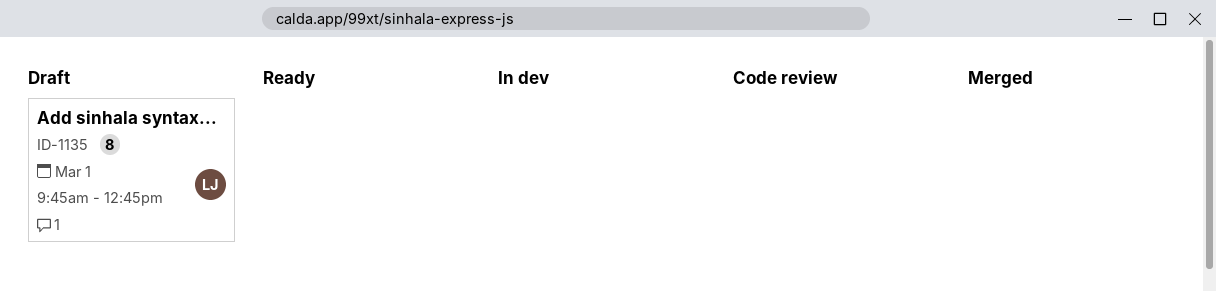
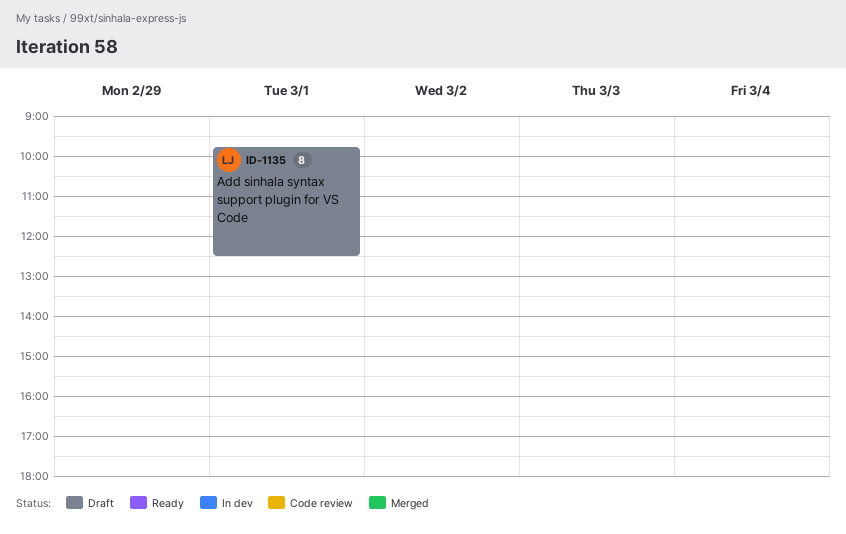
ID-1135, ends: 12:45 -> 12:30

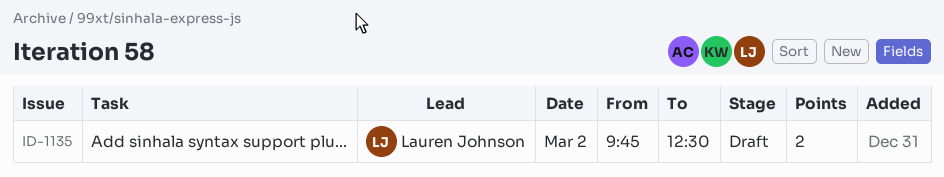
ID-1135, estimate: 8 -> 2
ID-1135, day: Mar 1 -> Mar 2

